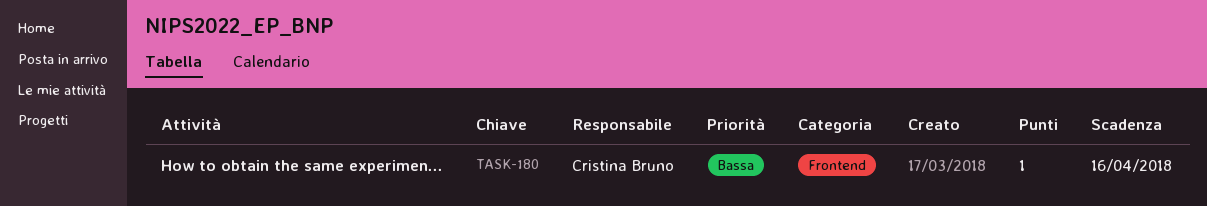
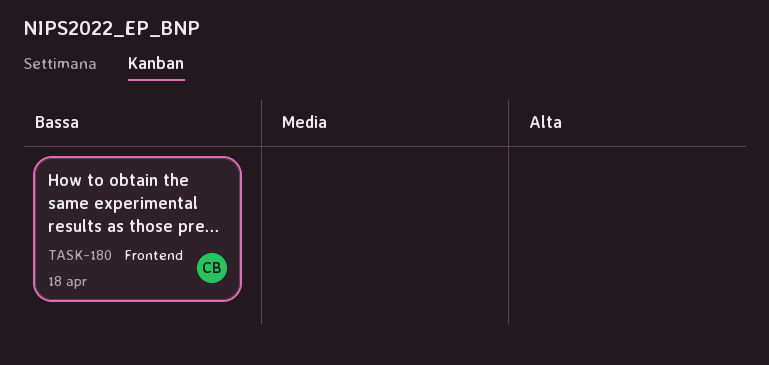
TASK-180, due: Apr 16 -> Apr 18

